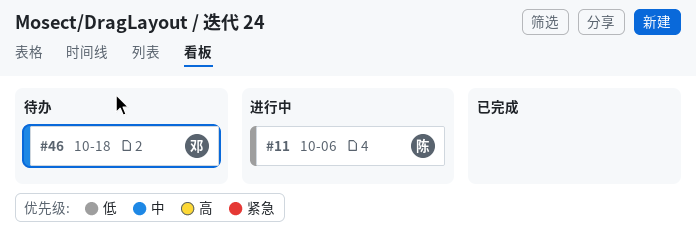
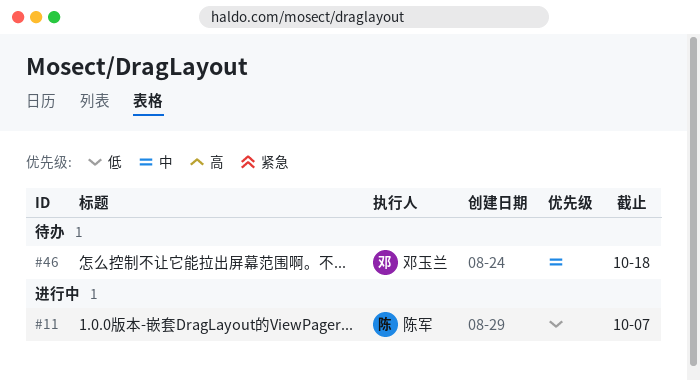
#11, due: Oct 6 -> Oct 7

